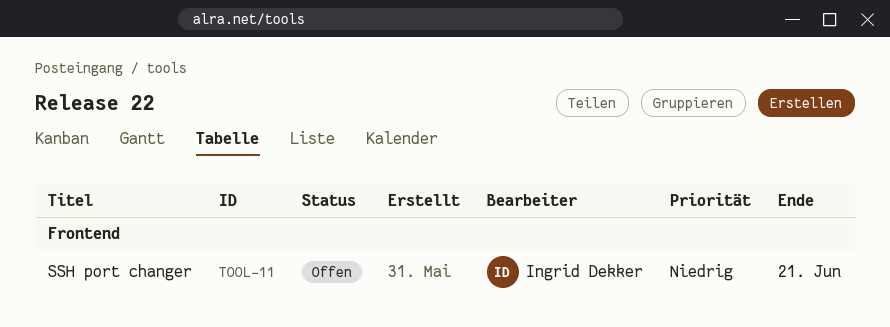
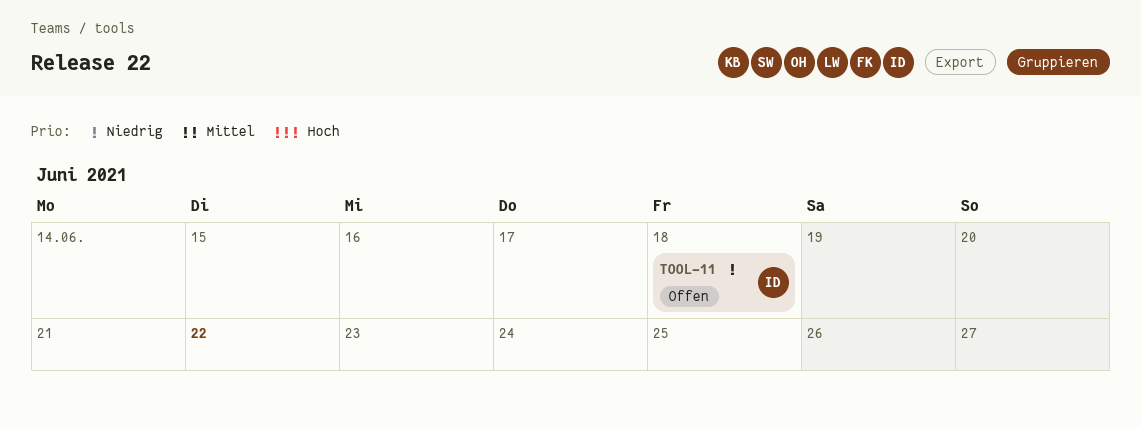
TOOL-11, due: Jun 21 -> Jun 18

